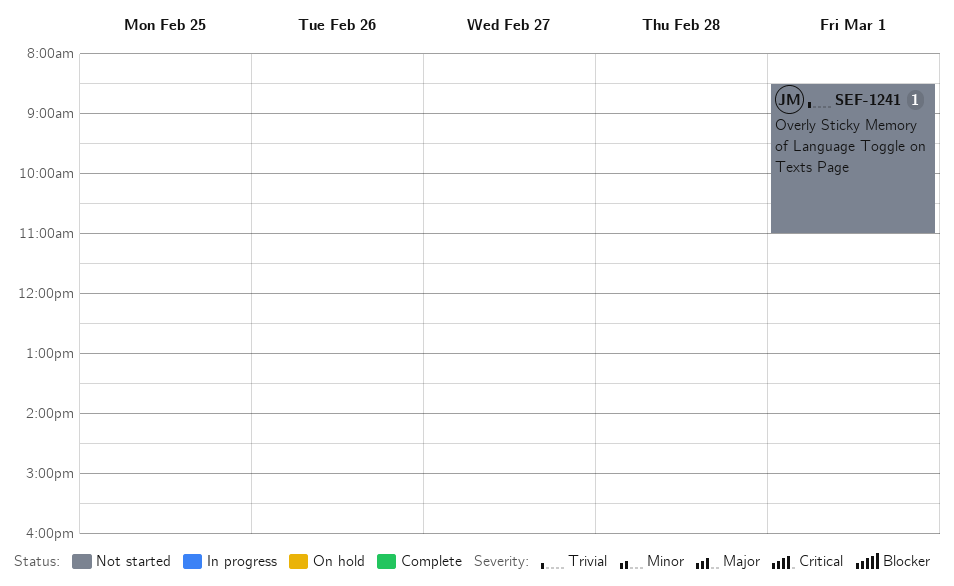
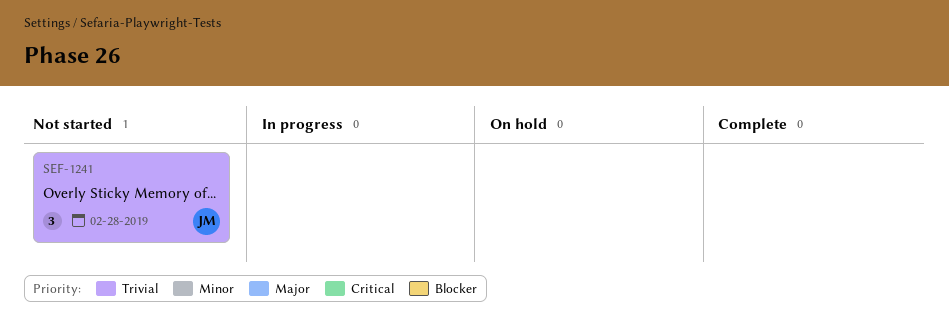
SEF-1241, estimate: 1 -> 3
SEF-1241, day: Mar 1 -> Feb 28

